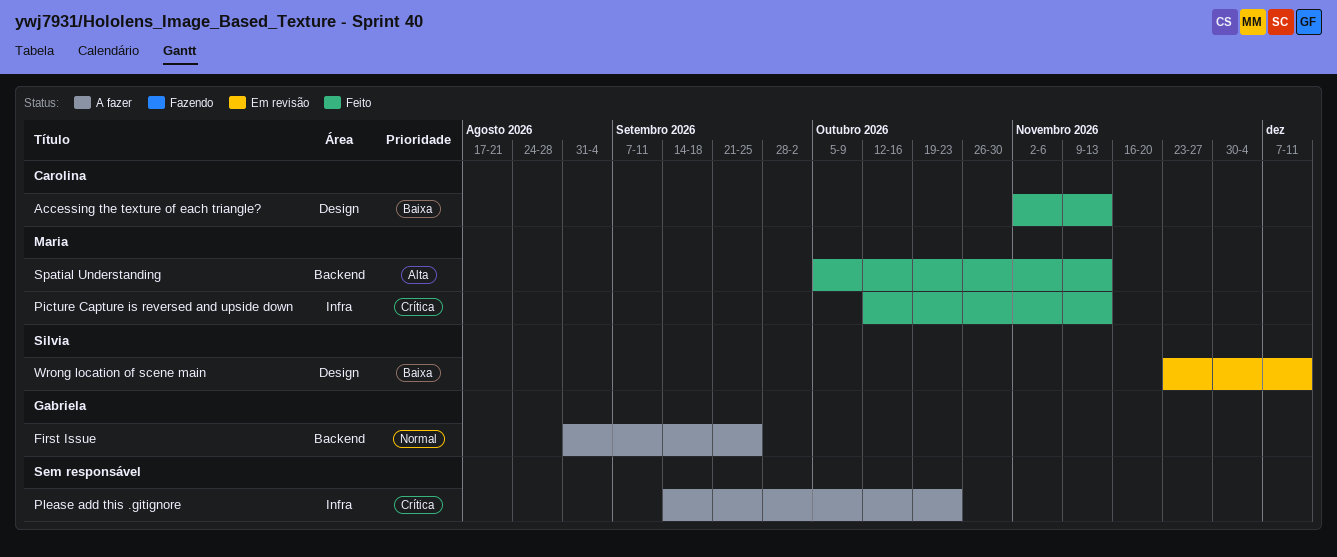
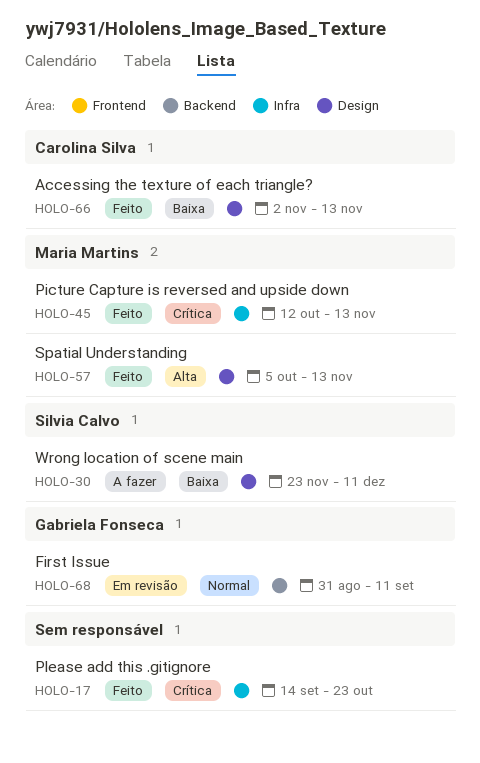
First Issue, status: A fazer -> Em revisão
First Issue, due: Sep 25 -> Sep 11
Please add this .gitignore, status: A fazer -> Feito
Spatial Understanding, label: Backend -> Design
Wrong location of scene main, status: Em revisão -> A fazer

